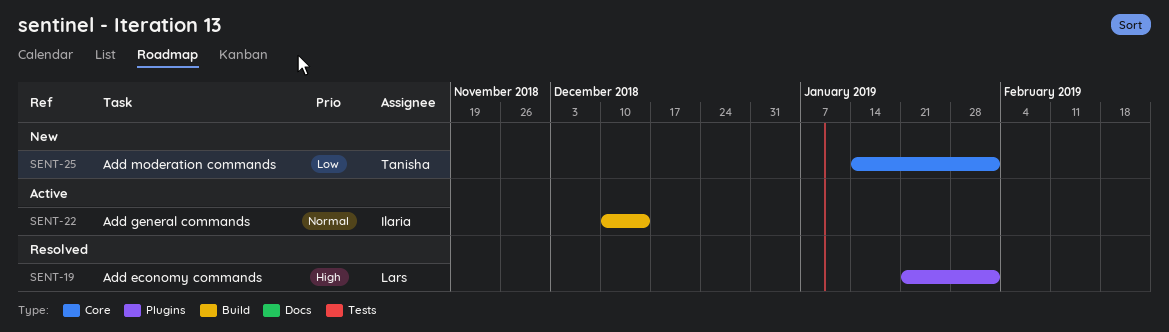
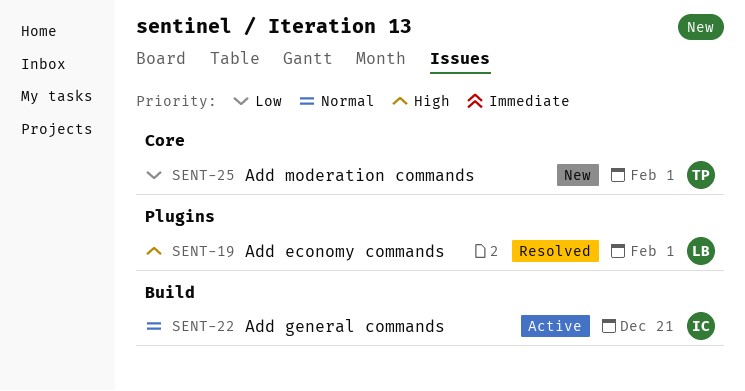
SENT-22, due: Dec 14 -> Dec 21

